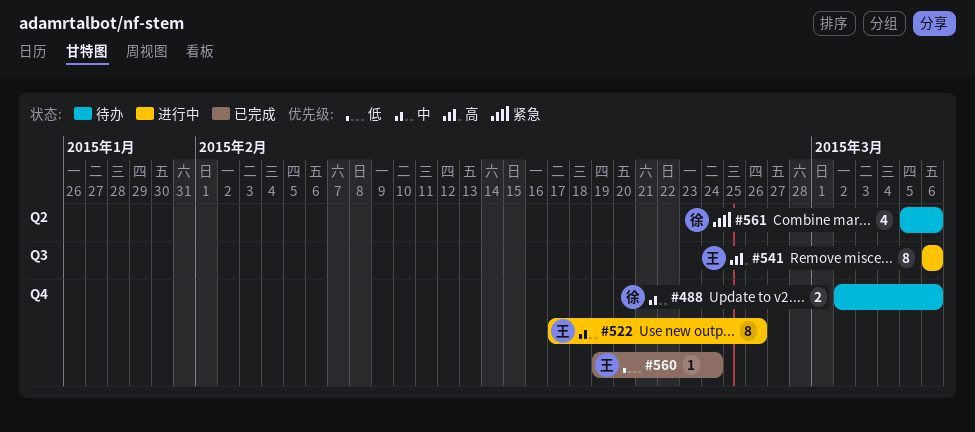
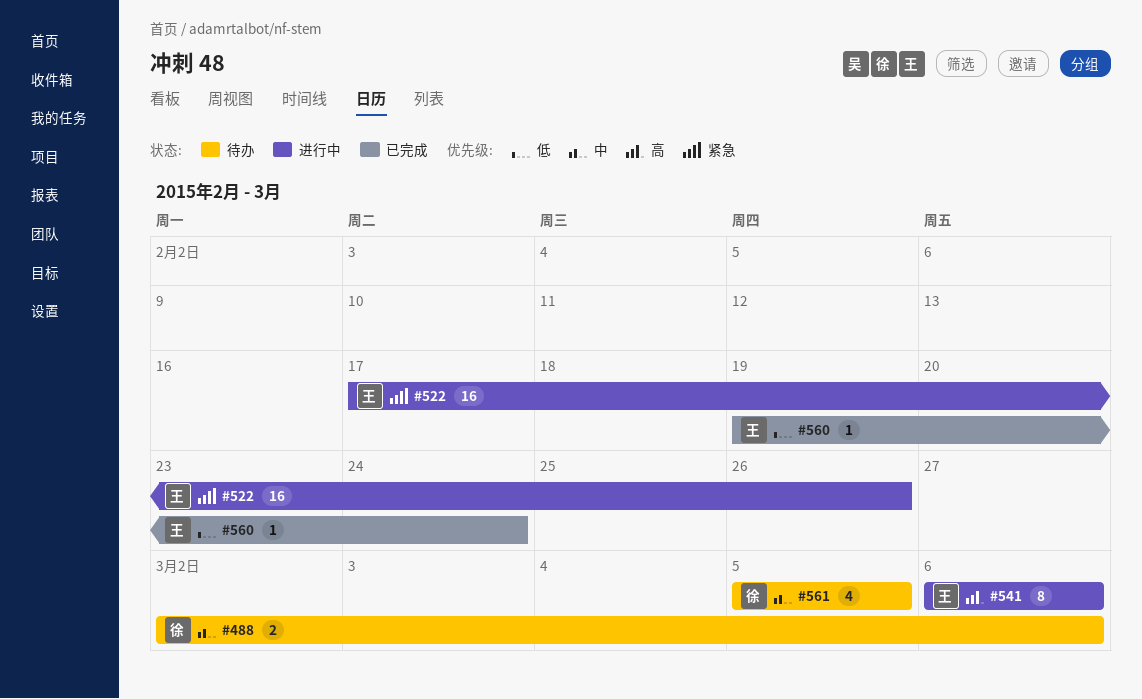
#522, priority: 中 -> 紧急
#522, estimate: 8 -> 16
#561, priority: 紧急 -> 中
#561, due: Mar 6 -> Mar 5

